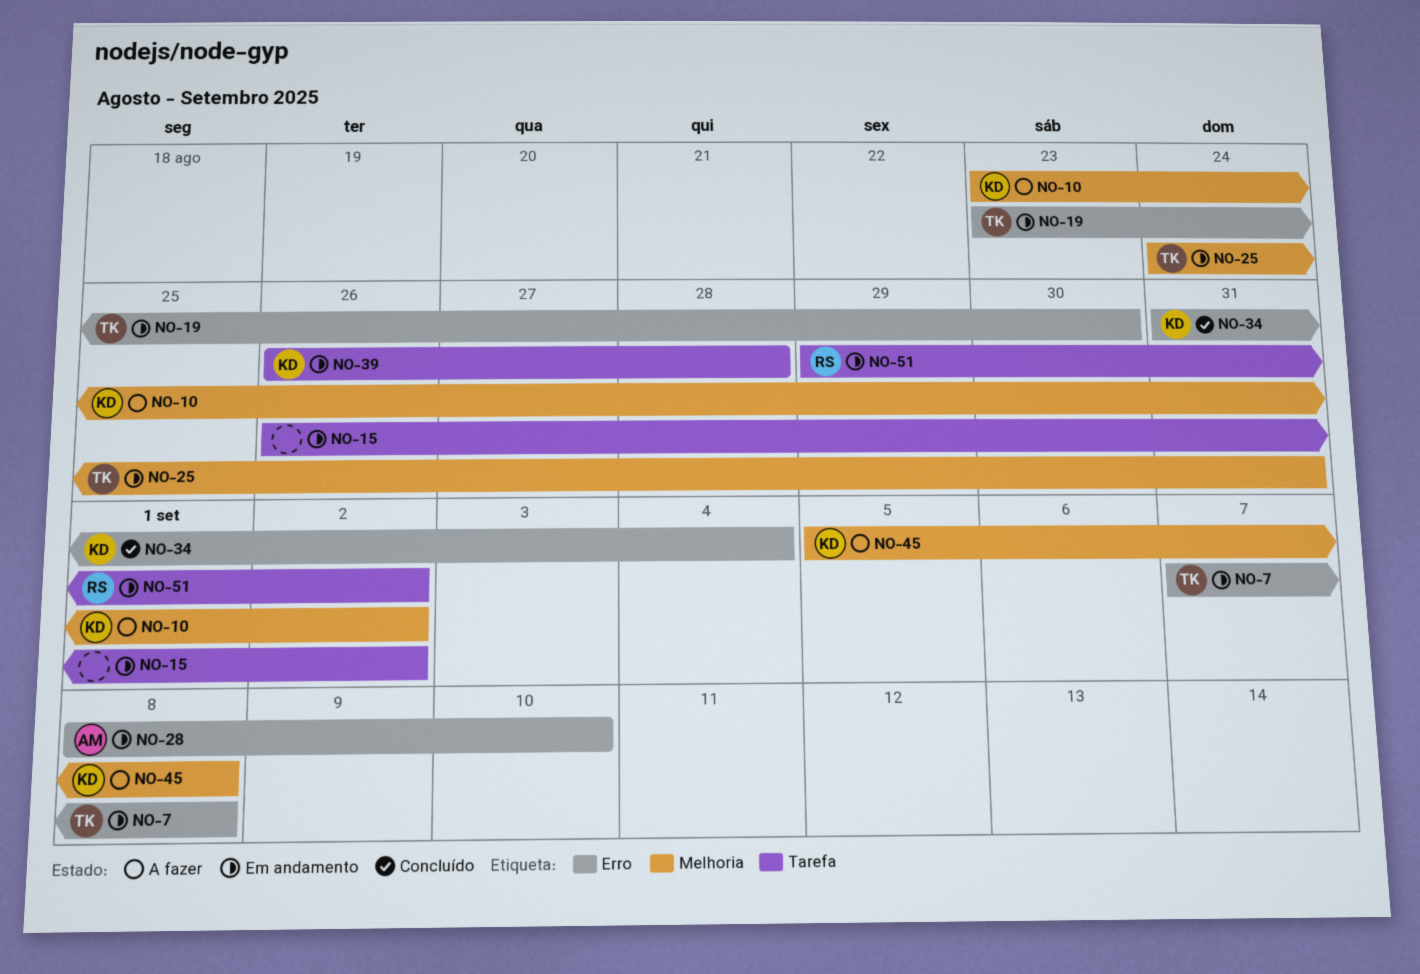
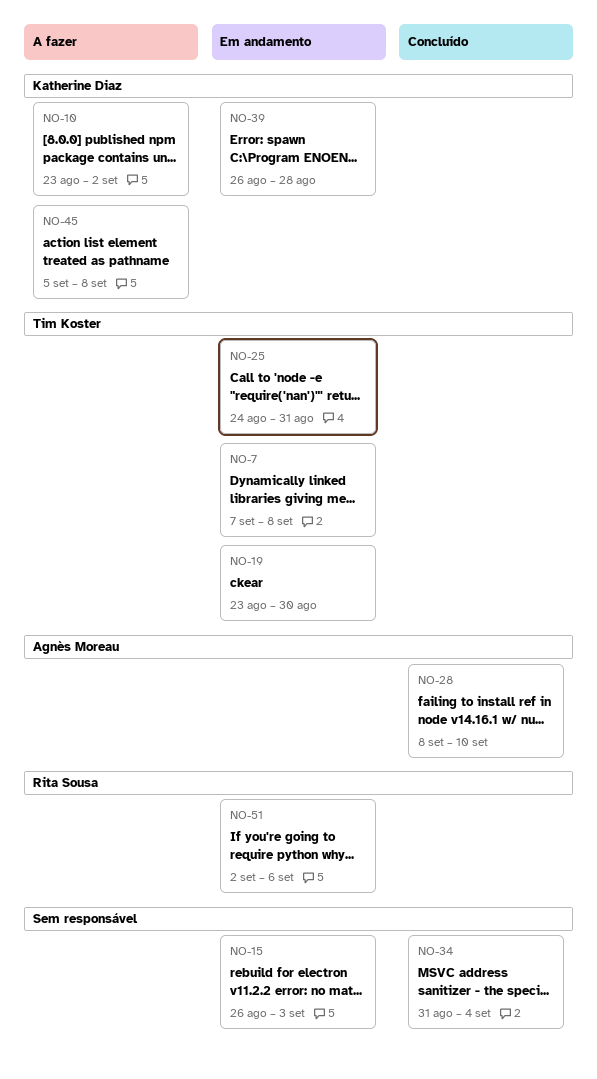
NO-15, due: Sep 2 -> Sep 3
NO-28, status: Em andamento -> Concluído
NO-34, owner: Katherine Diaz -> none
NO-51, start: Aug 29 -> Sep 2
NO-51, due: Sep 2 -> Sep 6

